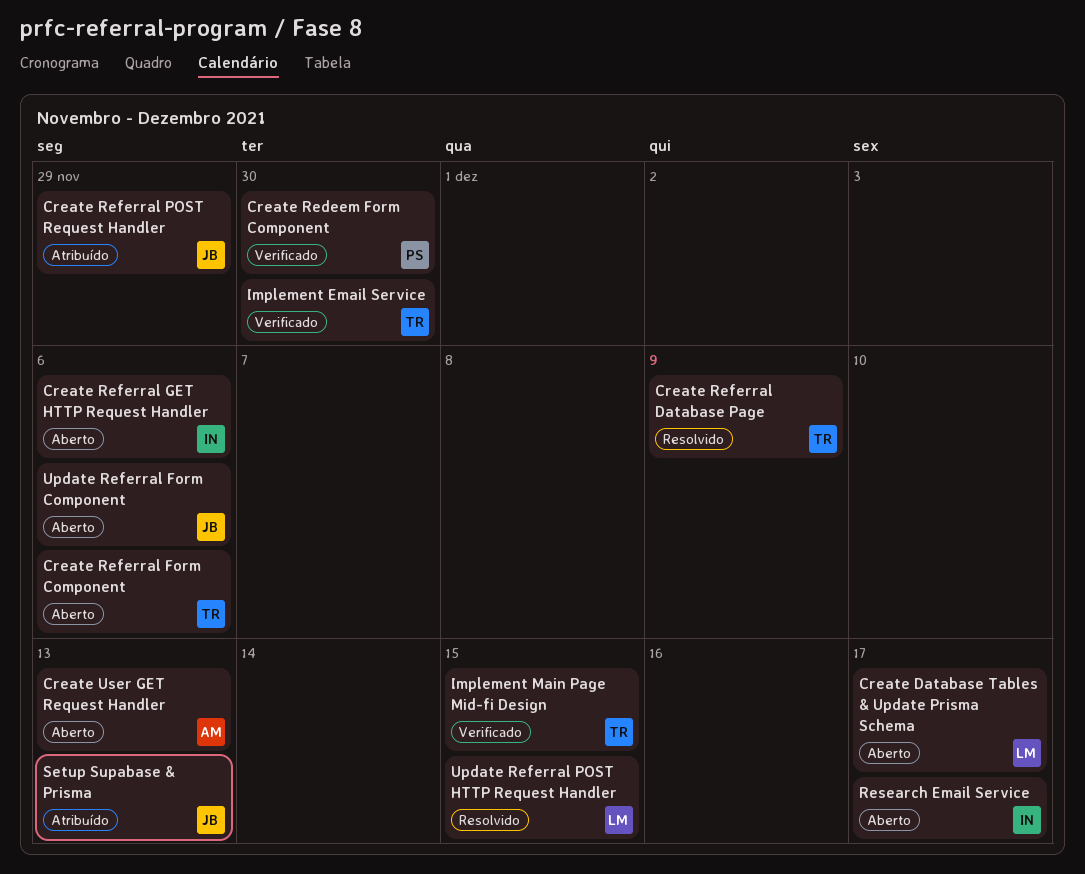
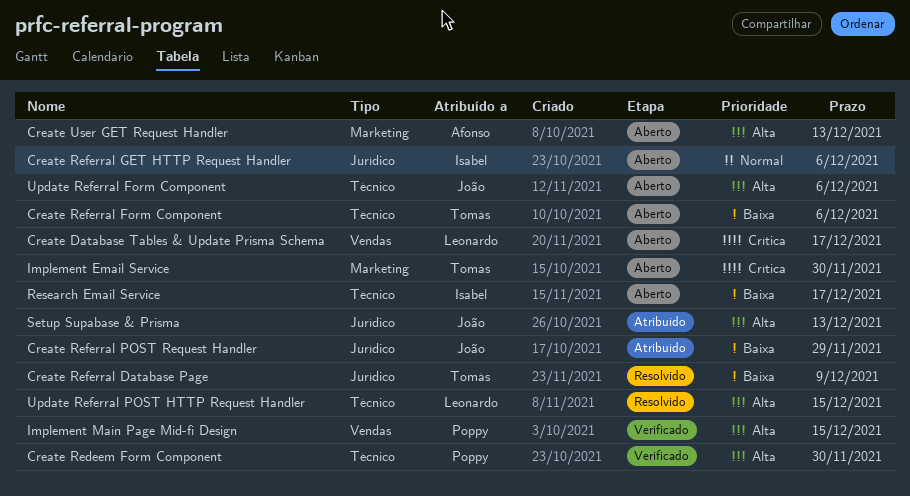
Implement Email Service, status: Verificado -> Aberto
Implement Main Page Mid-fi Design, owner: Tomás -> Poppy

